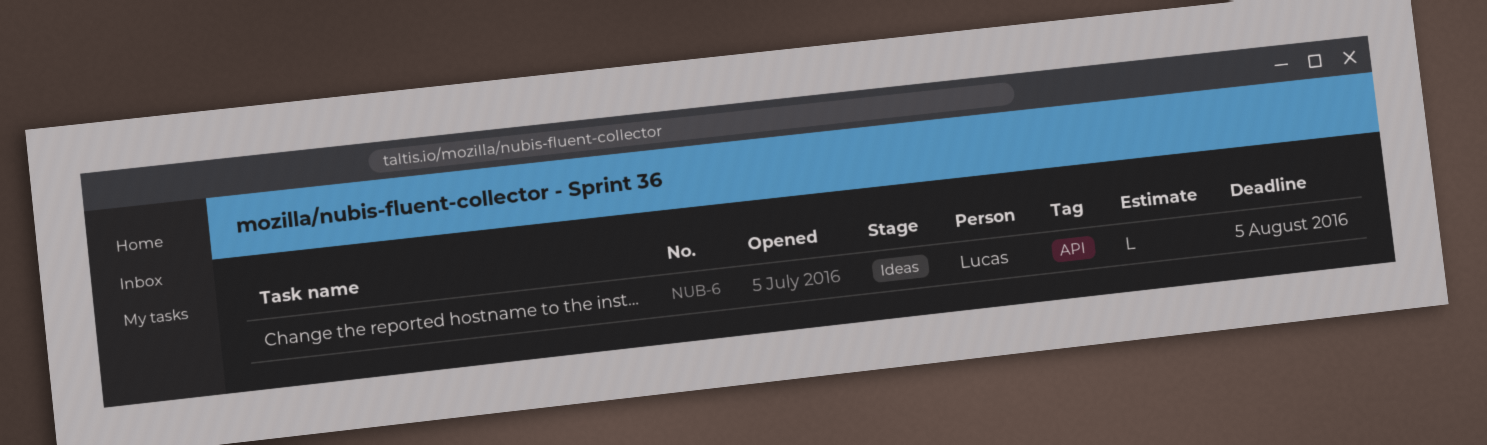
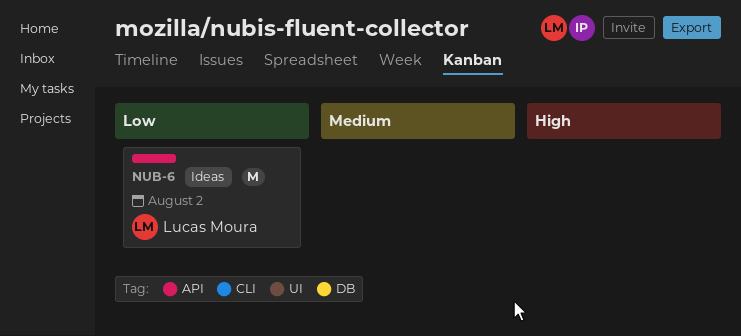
NUB-6, estimate: L -> M
NUB-6, due: Aug 5 -> Aug 2

